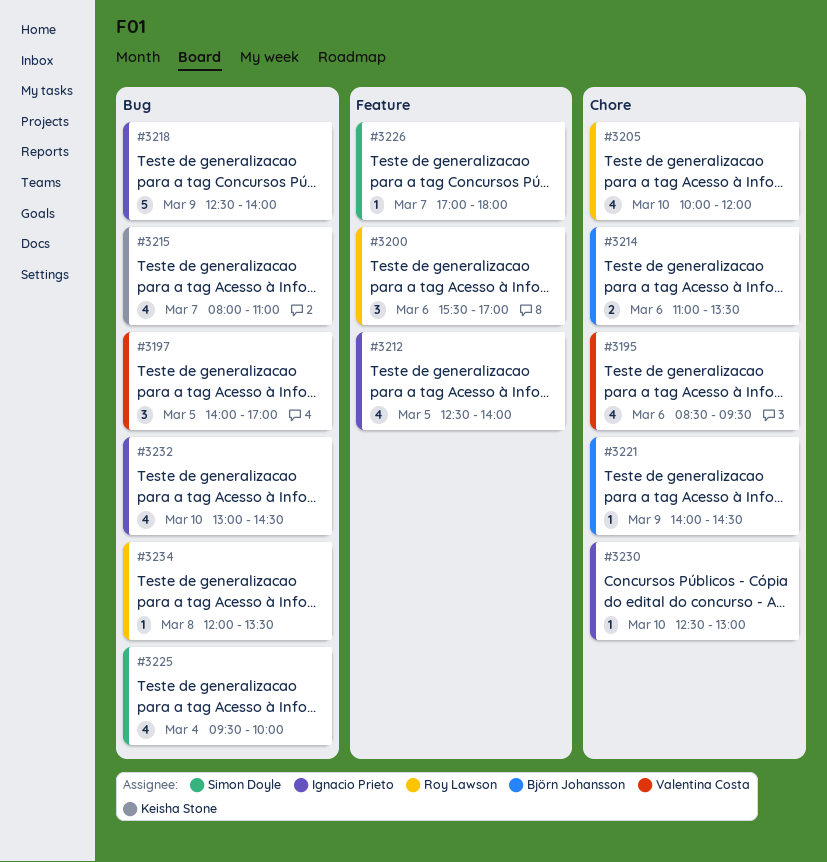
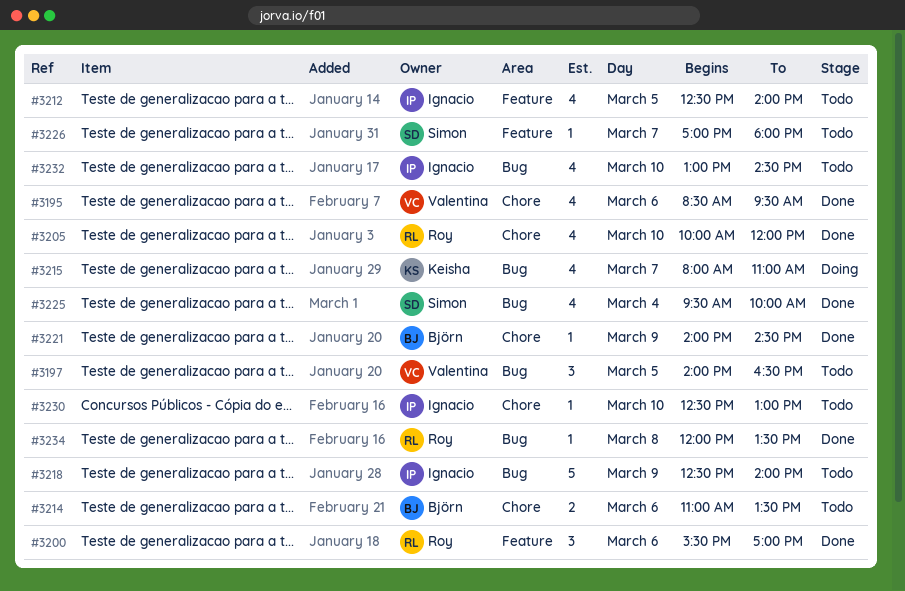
#3197, ends: 17:00 -> 16:30

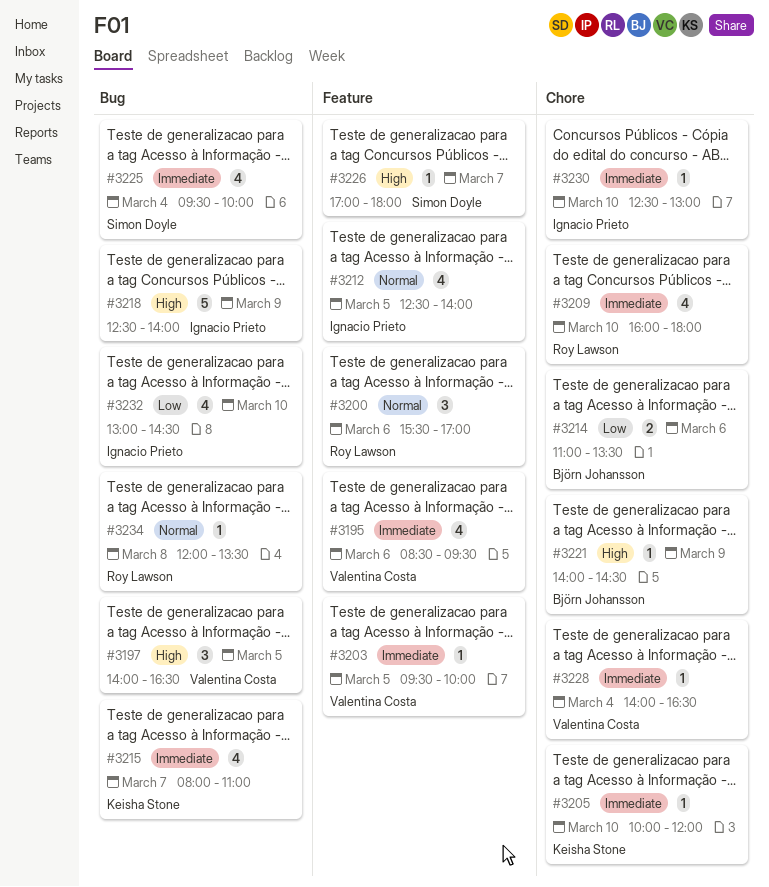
#3195, label: Chore -> Feature
#3203: none -> present
#3205, owner: Roy Lawson -> Keisha Stone
#3205, estimate: 4 -> 1
#3209: none -> present
#3228: none -> present

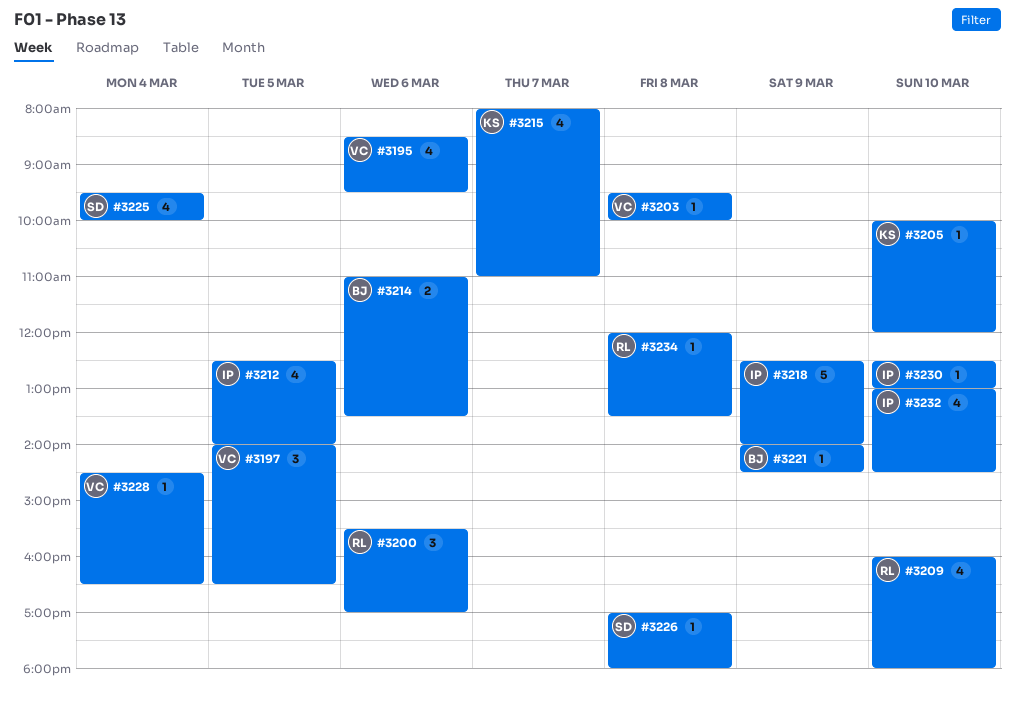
#3203, day: Mar 5 -> Mar 8
#3226, day: Mar 7 -> Mar 8
#3228, begins: 14:00 -> 14:30

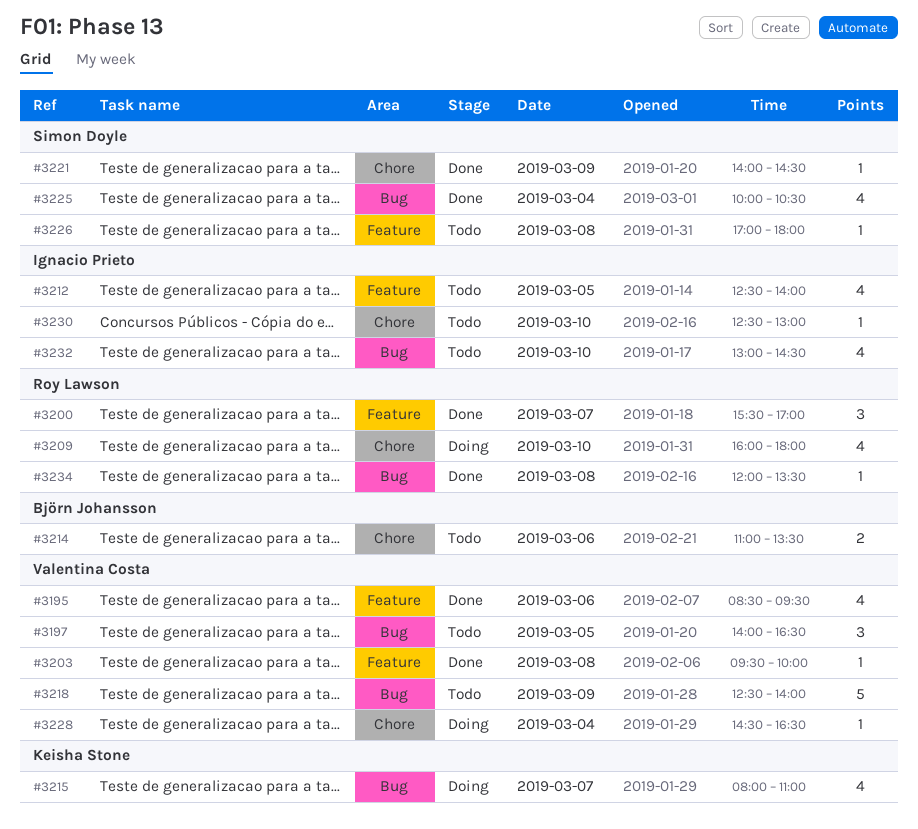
#3200, day: Mar 6 -> Mar 7
#3205: present -> none
#3218, owner: Ignacio Prieto -> Valentina Costa
#3221, owner: Björn Johansson -> Simon Doyle
#3225, begins: 09:30 -> 10:00
#3225, ends: 10:00 -> 10:30

